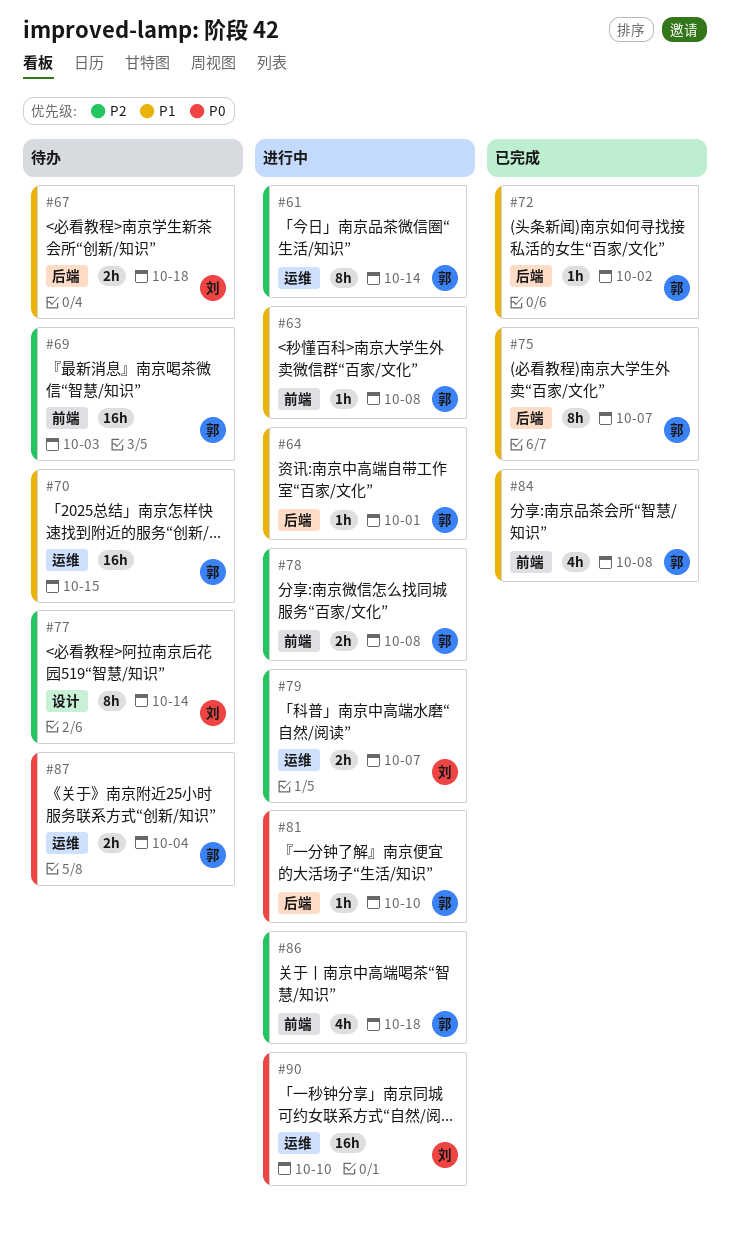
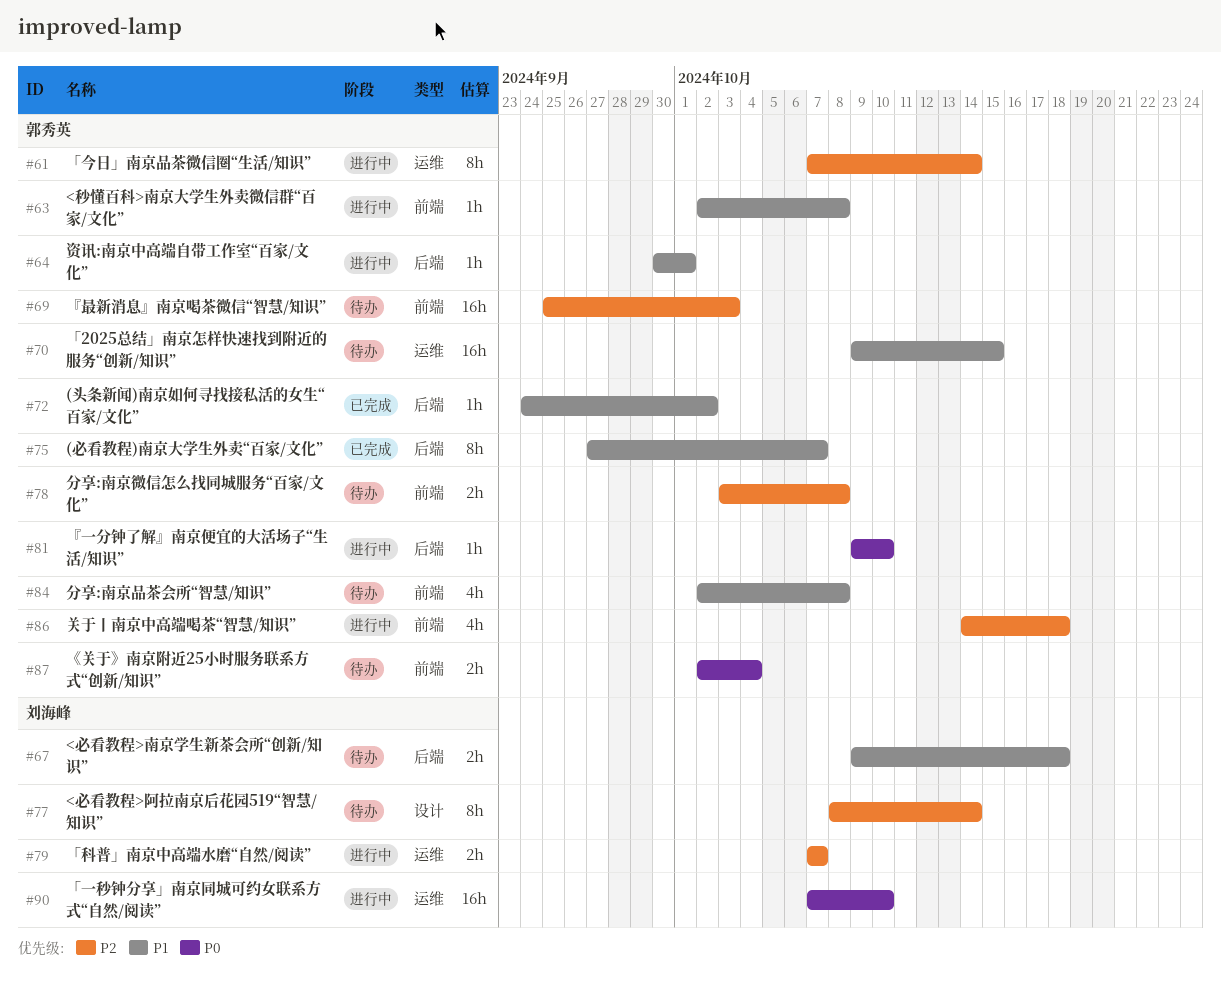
#78, status: 进行中 -> 待办
#84, status: 已完成 -> 待办
#87, label: 运维 -> 前端

